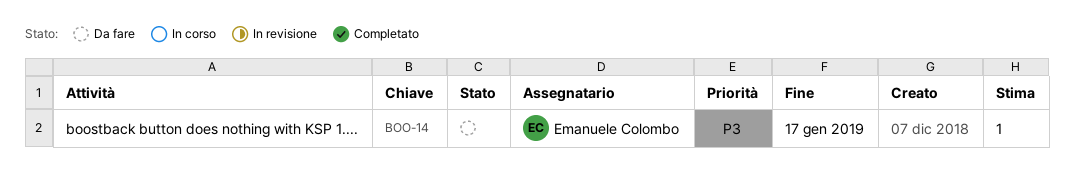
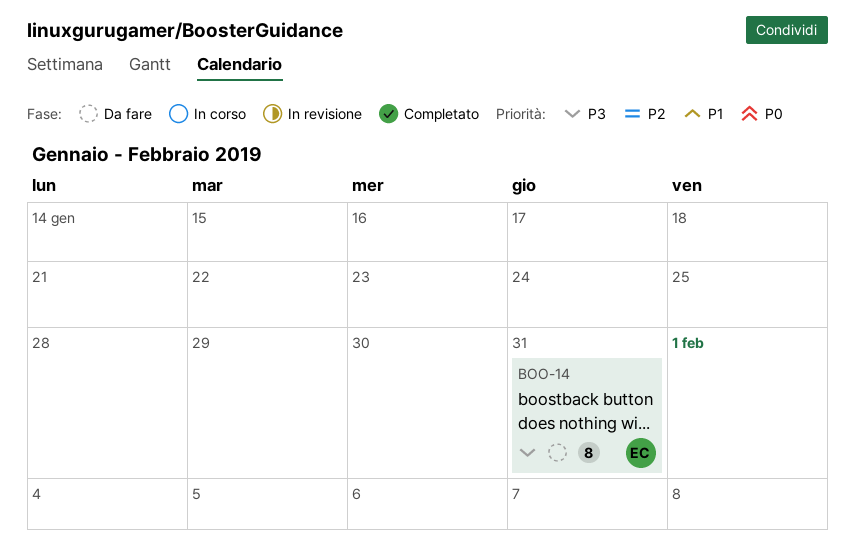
BOO-14, estimate: 1 -> 8
BOO-14, due: Jan 17 -> Jan 31

